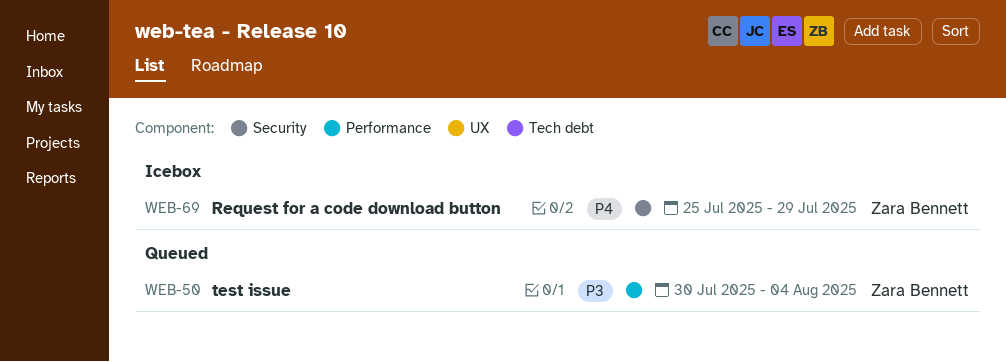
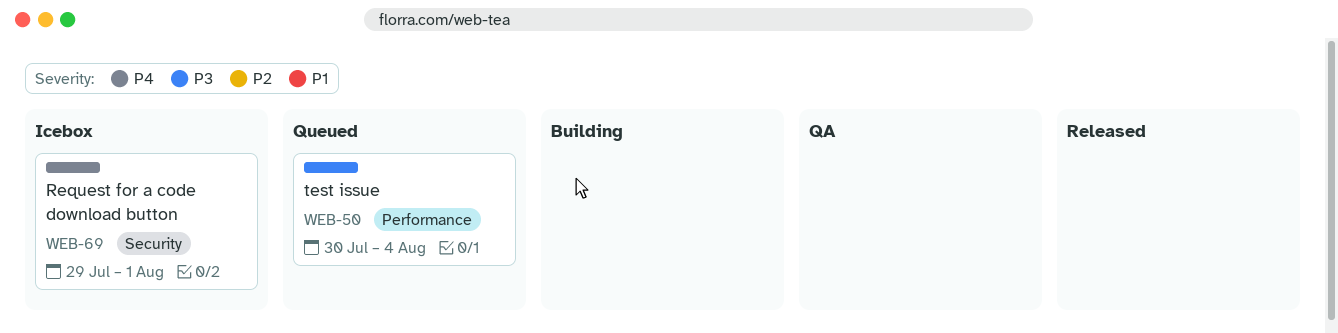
WEB-69, start: Jul 25 -> Jul 29
WEB-69, due: Jul 29 -> Aug 1

